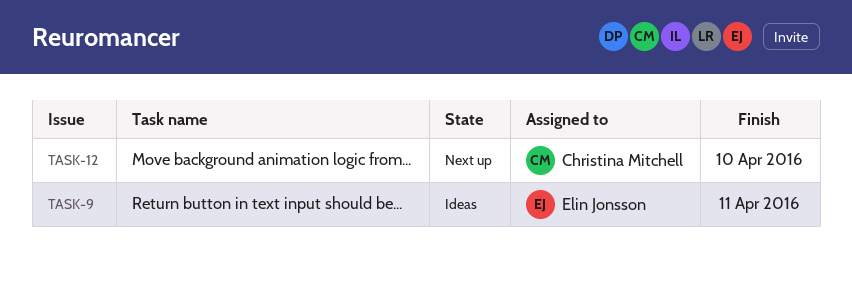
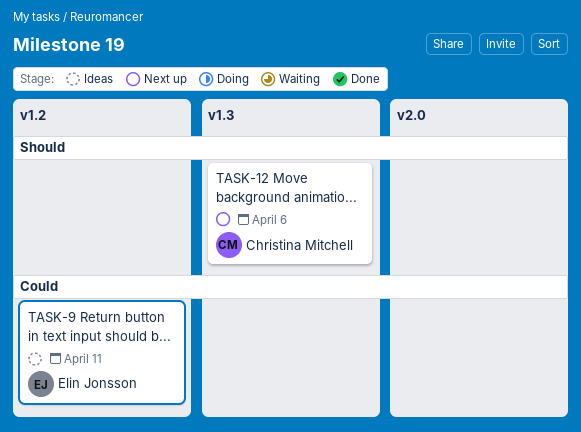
TASK-12, due: Apr 10 -> Apr 6

